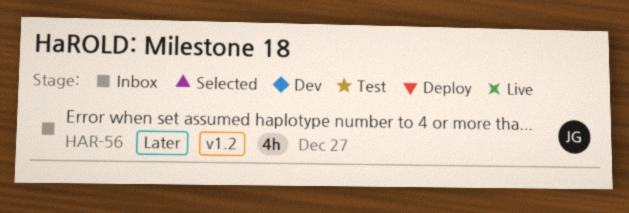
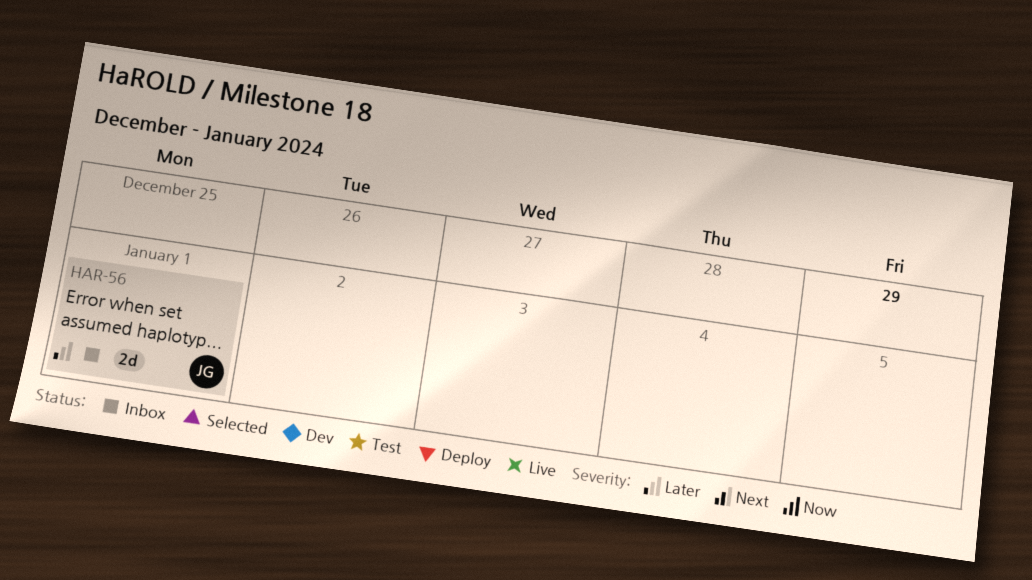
HAR-56, estimate: 4h -> 2d
HAR-56, due: Dec 27 -> Jan 1

